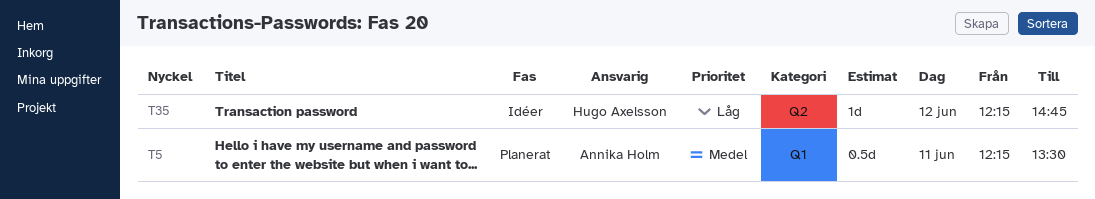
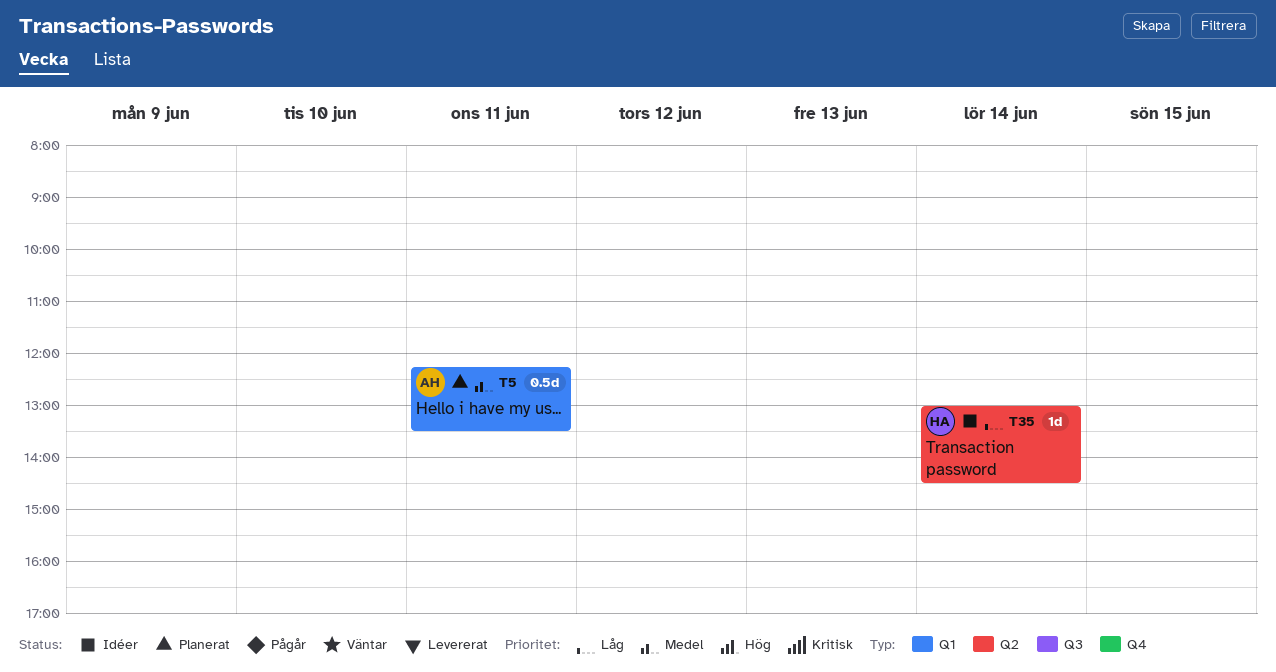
T35, day: Jun 12 -> Jun 14
T35, begins: 12:15 -> 13:00
T35, ends: 14:45 -> 14:30

